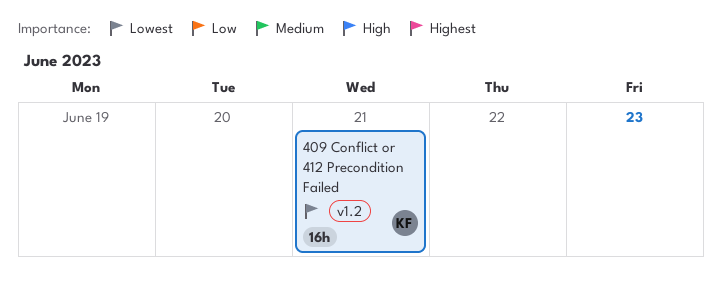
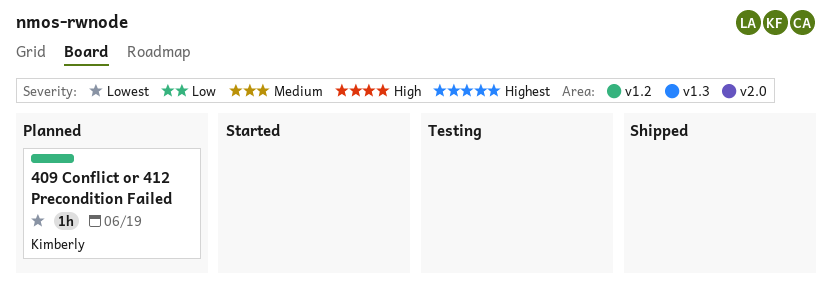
409 Conflict or 412 Precondition Failed, estimate: 16h -> 1h
409 Conflict or 412 Precondition Failed, due: Jun 21 -> Jun 19

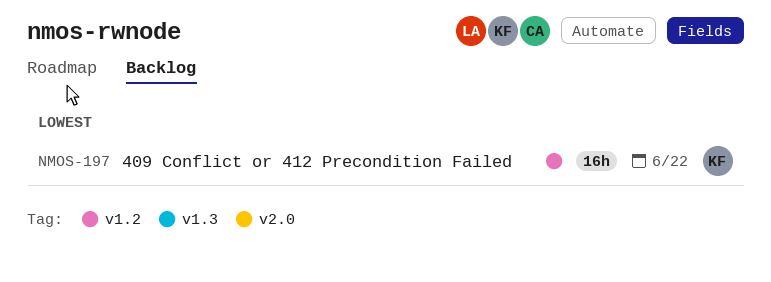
409 Conflict or 412 Precondition Failed, estimate: 1h -> 16h
409 Conflict or 412 Precondition Failed, due: Jun 19 -> Jun 22

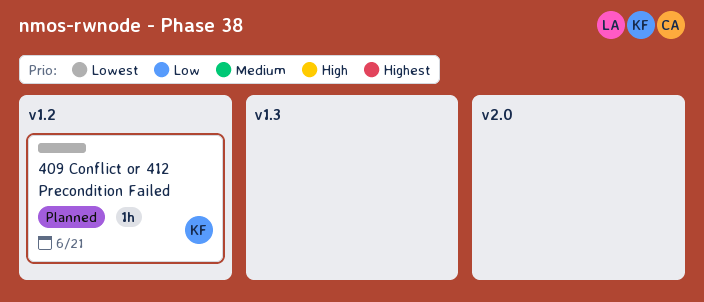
409 Conflict or 412 Precondition Failed, estimate: 16h -> 1h
409 Conflict or 412 Precondition Failed, due: Jun 22 -> Jun 21

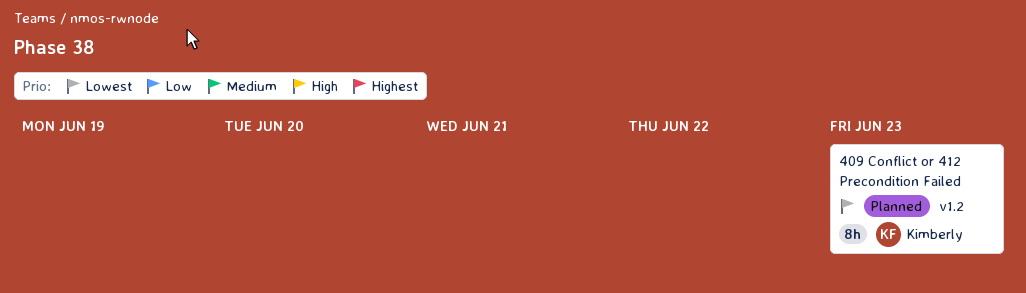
409 Conflict or 412 Precondition Failed, estimate: 1h -> 8h
409 Conflict or 412 Precondition Failed, due: Jun 21 -> Jun 23

